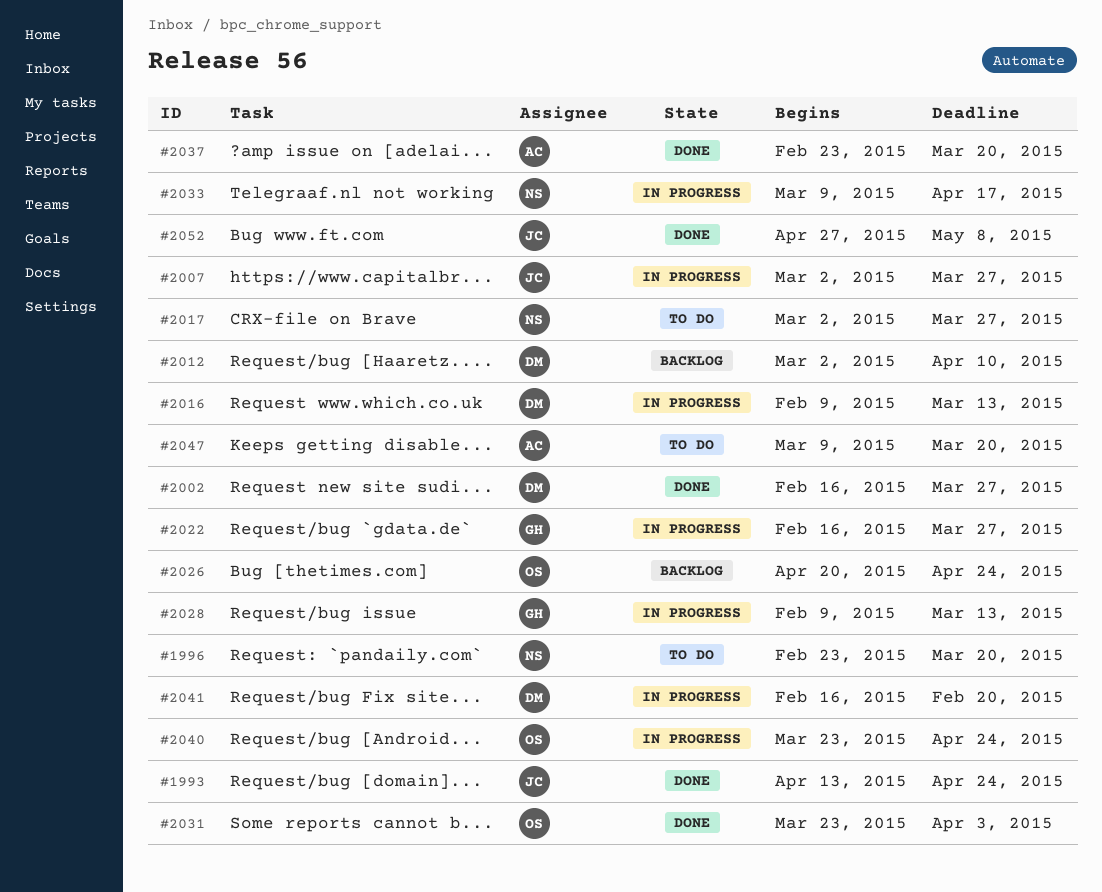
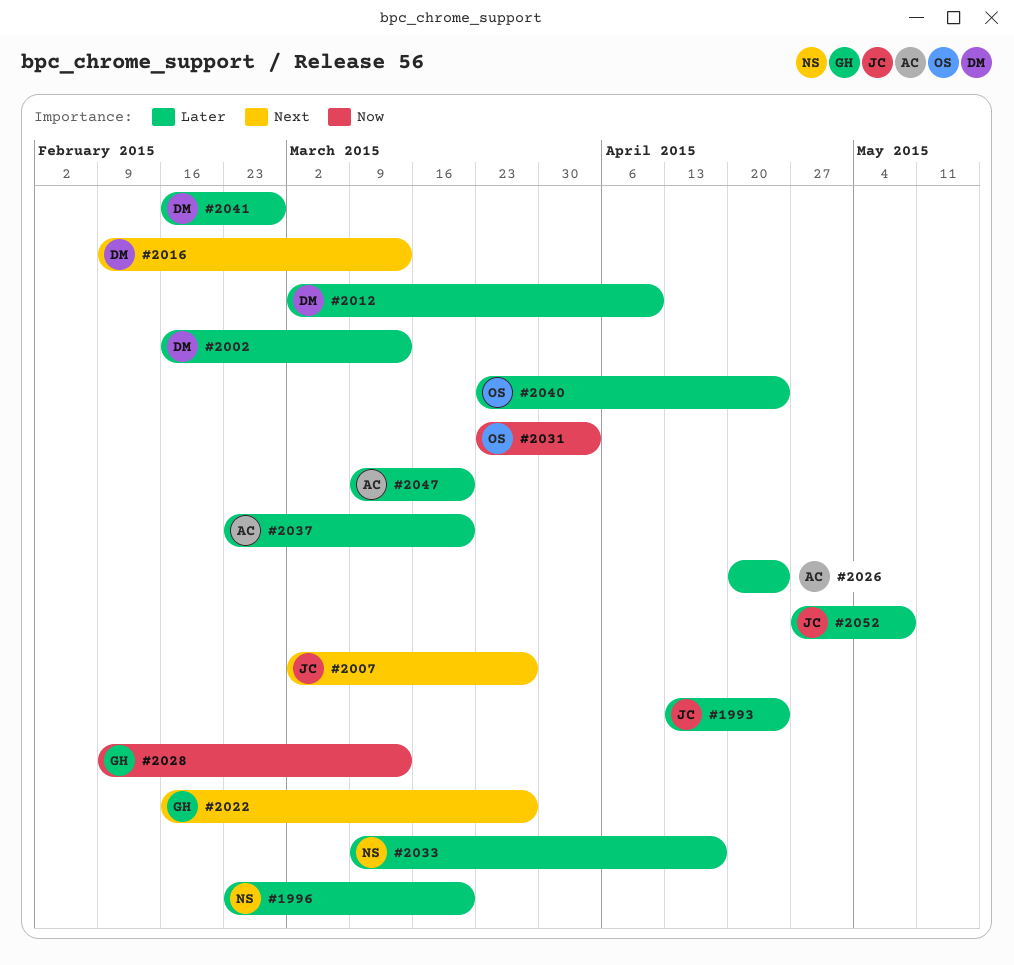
#2002, due: Mar 27 -> Mar 13
#2017: present -> none
#2026, owner: OS -> AC
#2041, due: Feb 20 -> Feb 27

